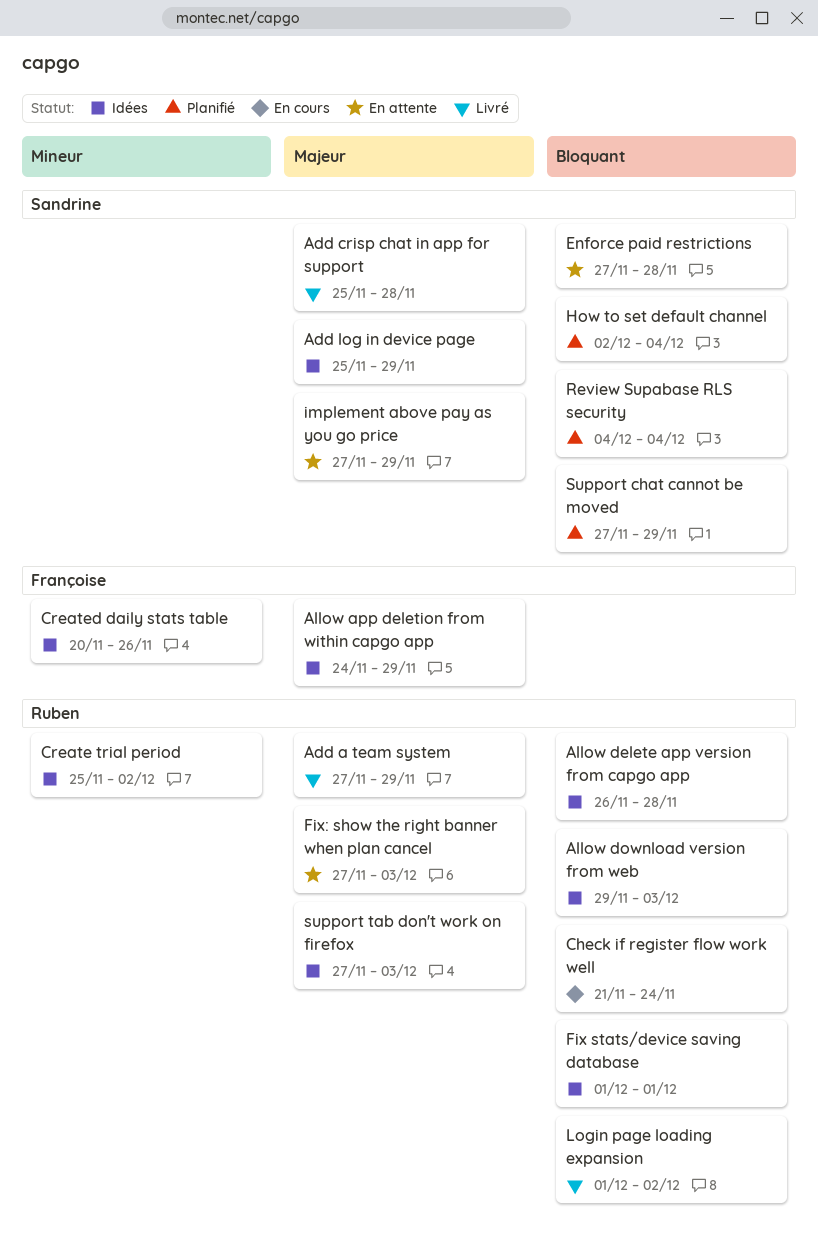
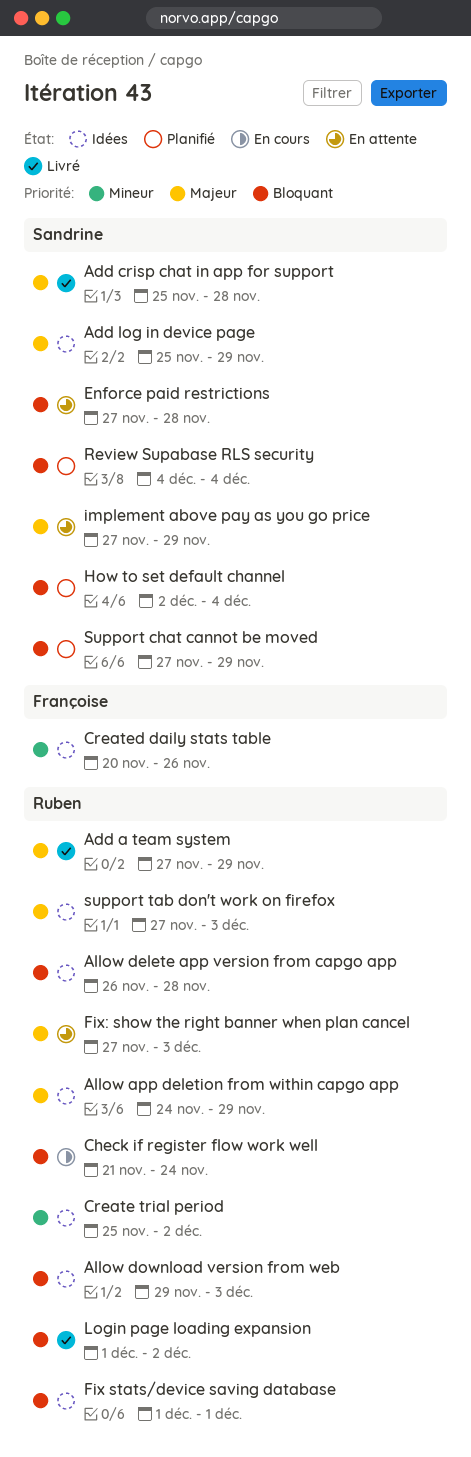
Allow app deletion from within capgo app, owner: Françoise -> Ruben

